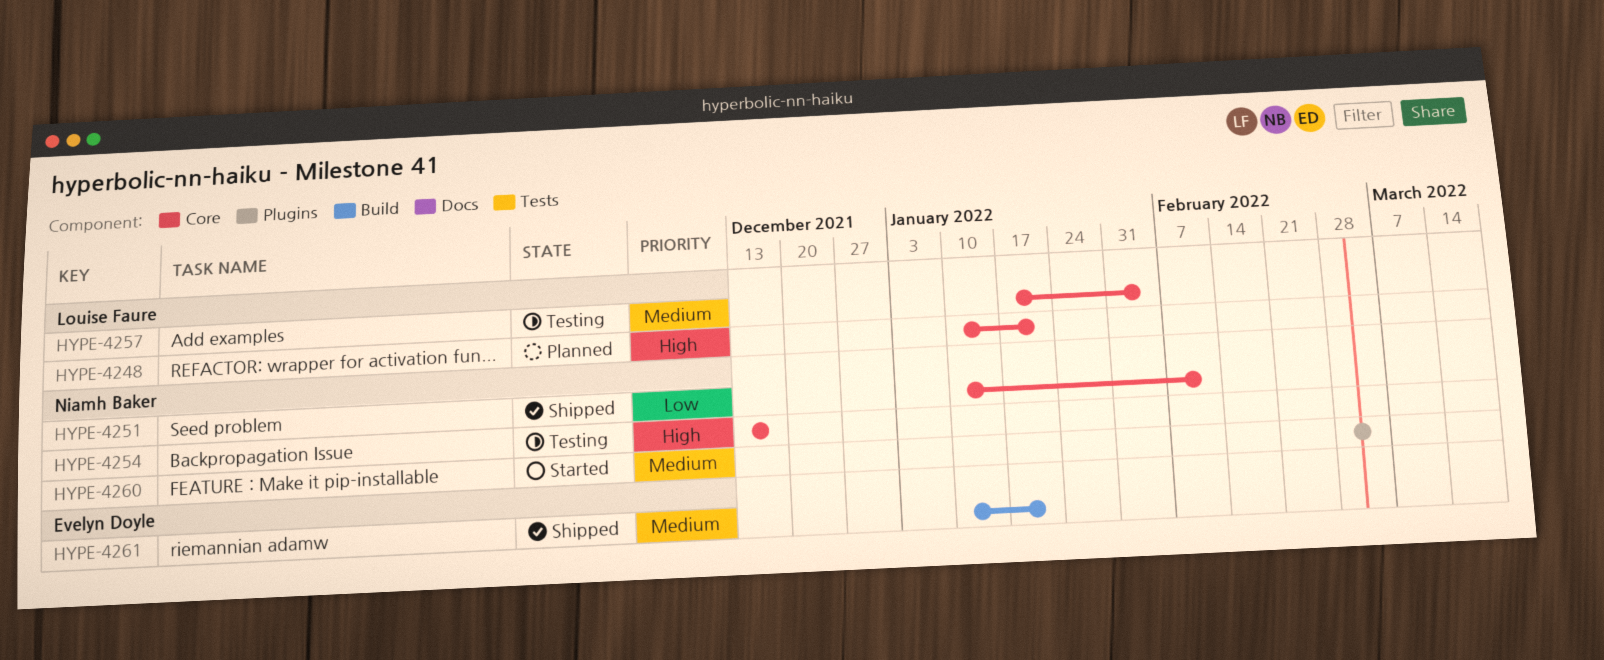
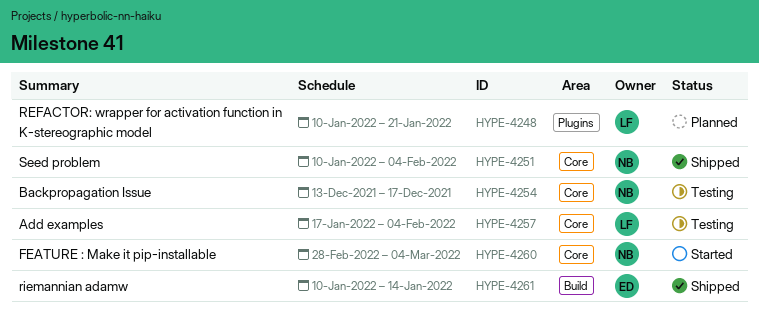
HYPE-4248, label: Core -> Plugins
HYPE-4251, due: Feb 11 -> Feb 4
HYPE-4260, label: Plugins -> Core
HYPE-4261, due: Jan 21 -> Jan 14

